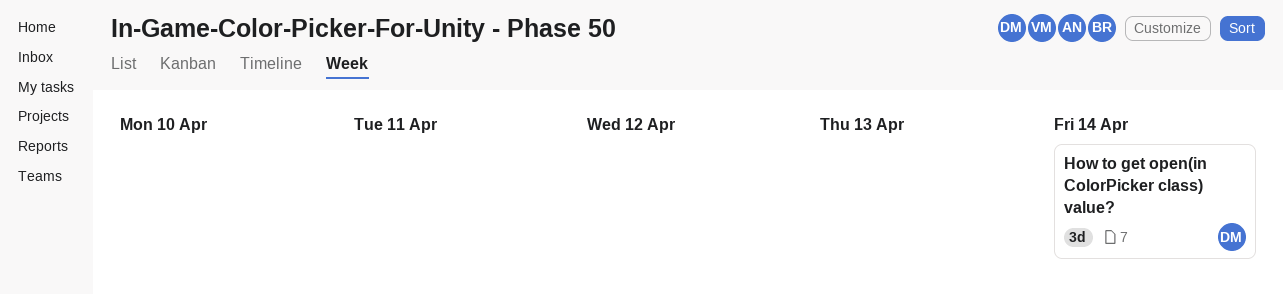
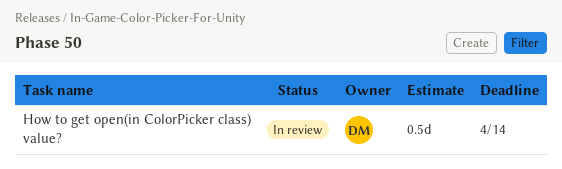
How to get open(in ColorPicker class) value?, estimate: 3d -> 0.5d

